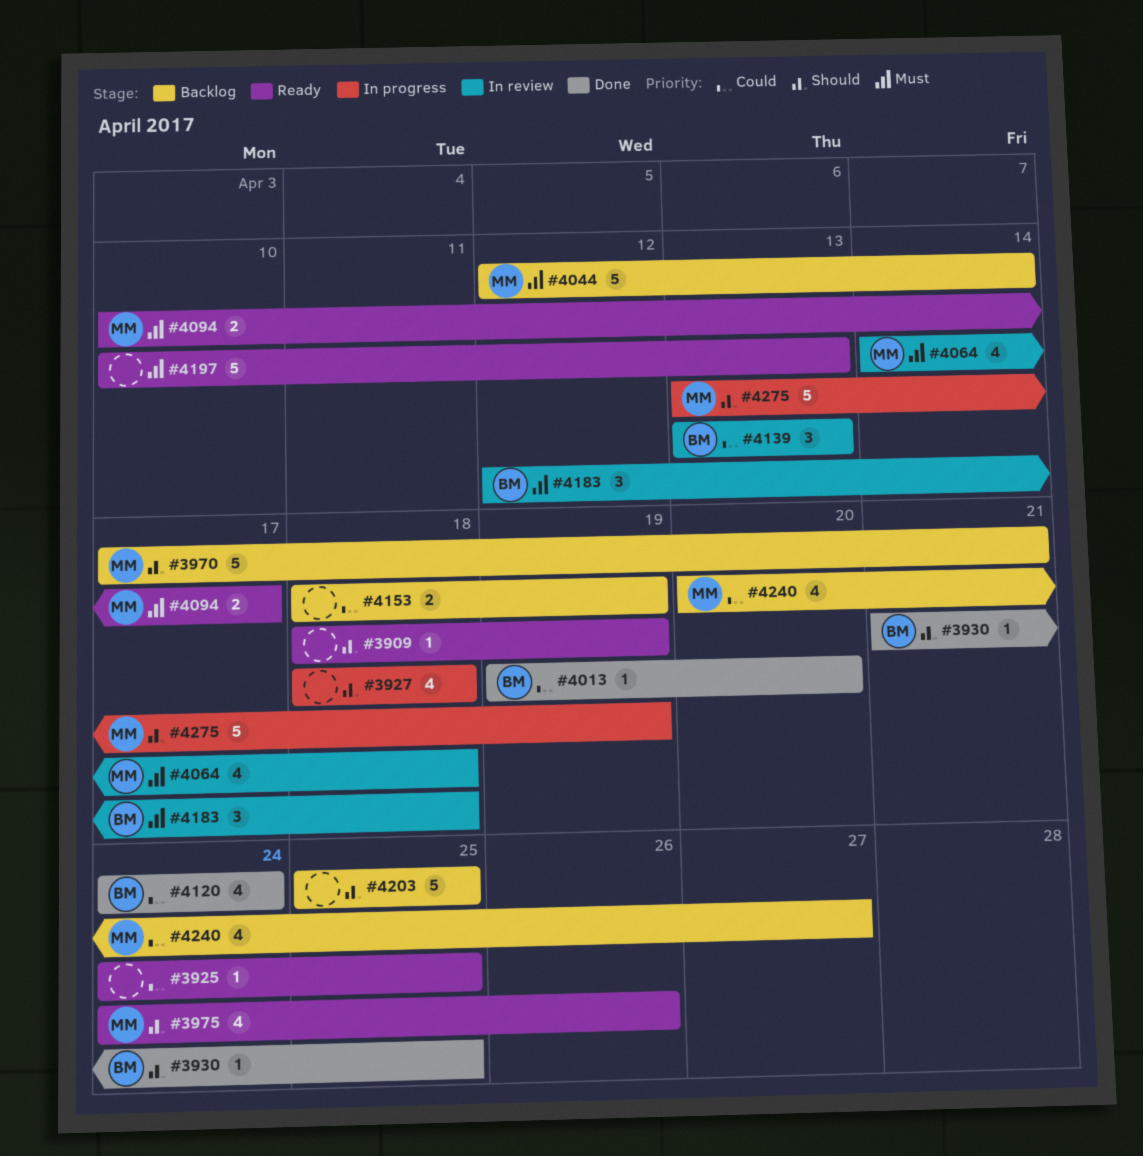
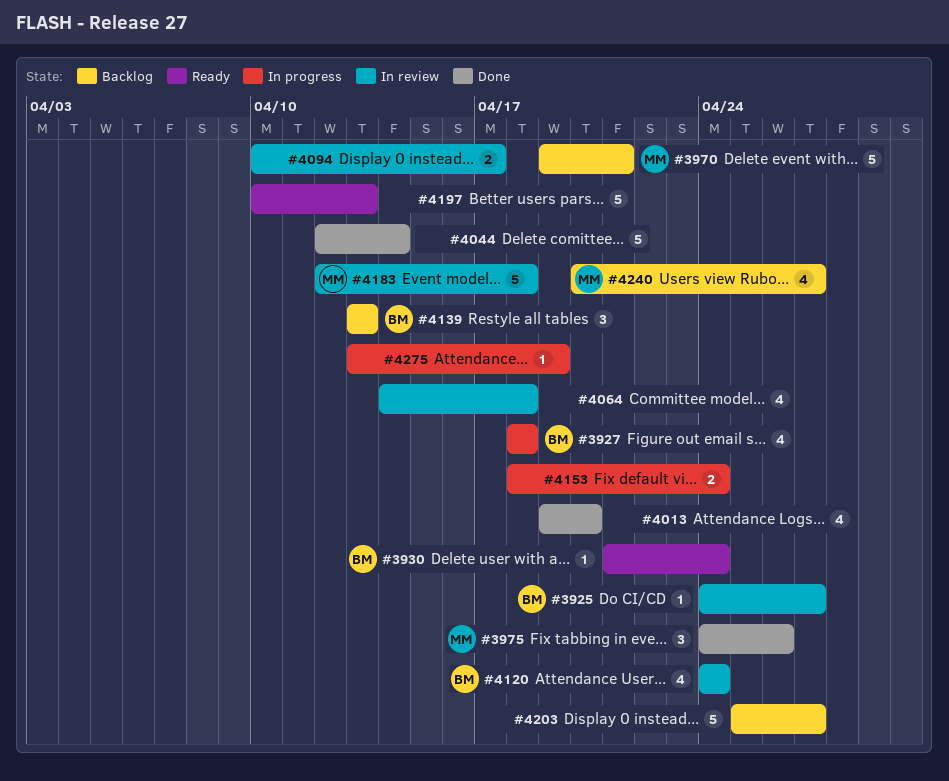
#3909: present -> none
#3925, status: Ready -> In review
#3925, owner: none -> BM
#3925, due: Apr 25 -> Apr 27
#3927, owner: none -> BM
#3930, status: Done -> Ready
#3930, due: Apr 25 -> Apr 24
#3970, start: Apr 17 -> Apr 19
#3975, status: Ready -> Done
#3975, estimate: 4 -> 3
#4013, owner: BM -> none
#4013, estimate: 1 -> 4
#4044, status: Backlog -> Done
#4044, owner: MM -> none
#4064, owner: MM -> none
#4094, status: Ready -> In review
#4094, owner: MM -> none
#4120, status: Done -> In review
#4139, status: In review -> Backlog
#4153, status: Backlog -> In progress
#4153, due: Apr 19 -> Apr 24
#4183, owner: BM -> MM
#4183, estimate: 3 -> 5
#4203, due: Apr 25 -> Apr 27
#4275, owner: MM -> none
#4275, estimate: 5 -> 1

